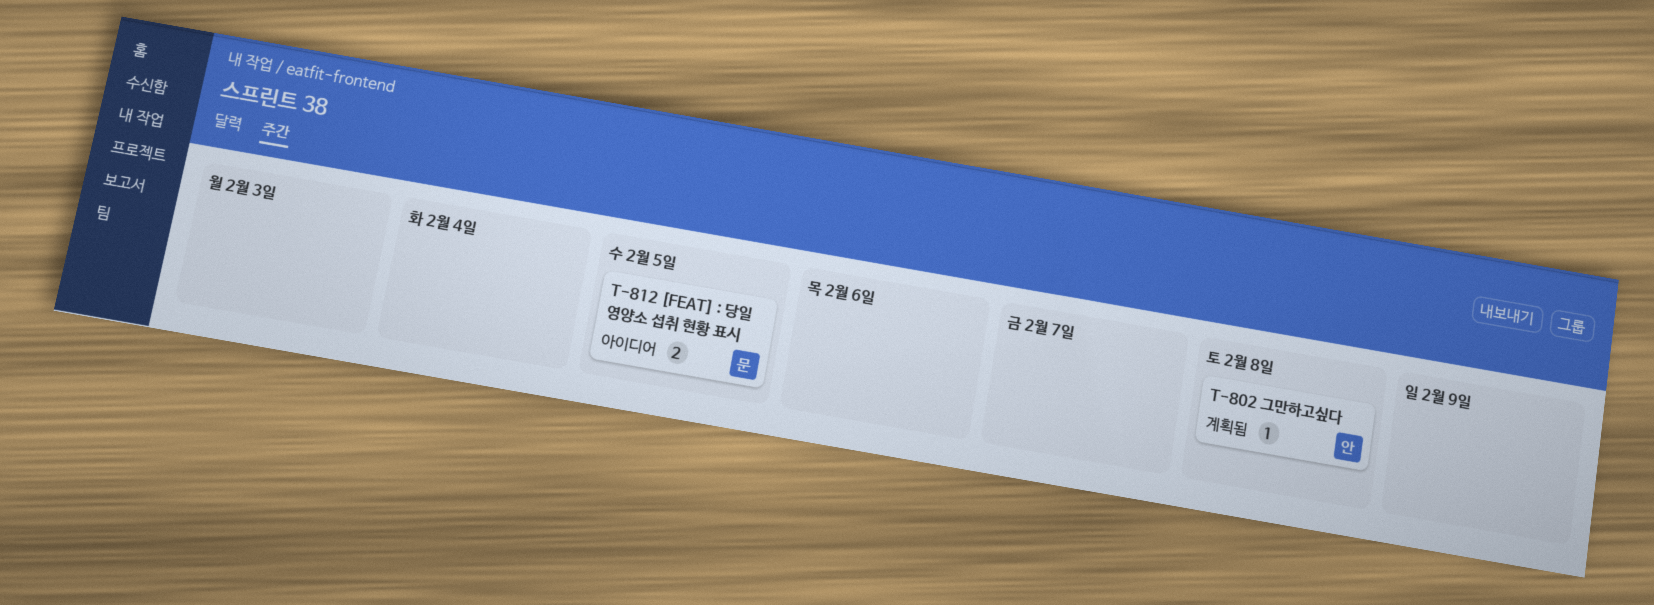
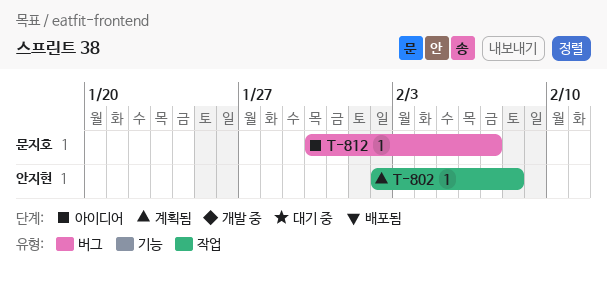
T-812, estimate: 2 -> 1
T-812, due: Feb 5 -> Feb 7

